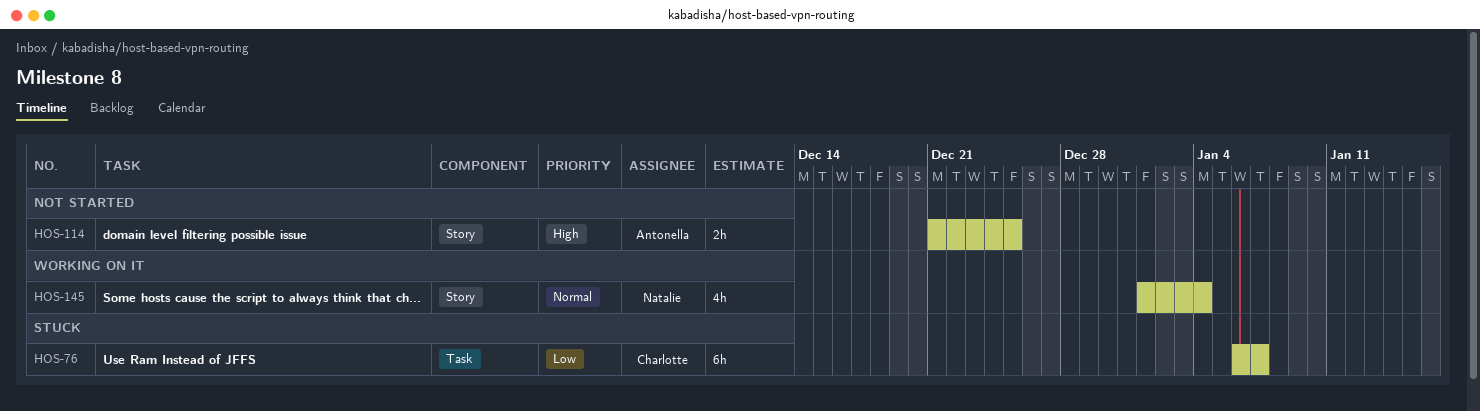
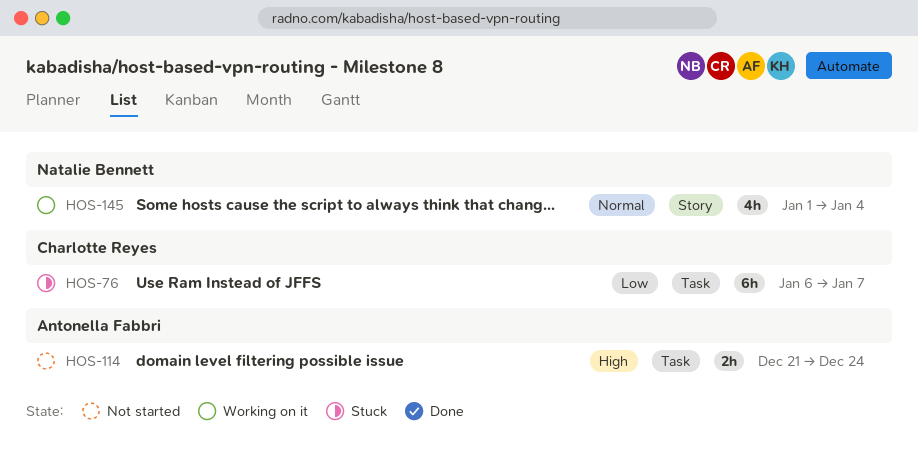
HOS-114, label: Story -> Task
HOS-114, due: Dec 25 -> Dec 24

